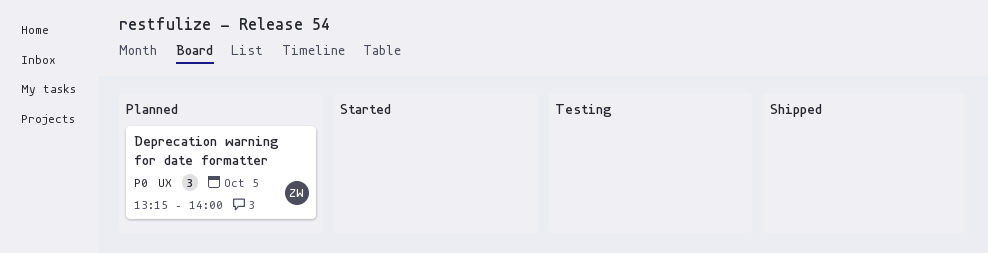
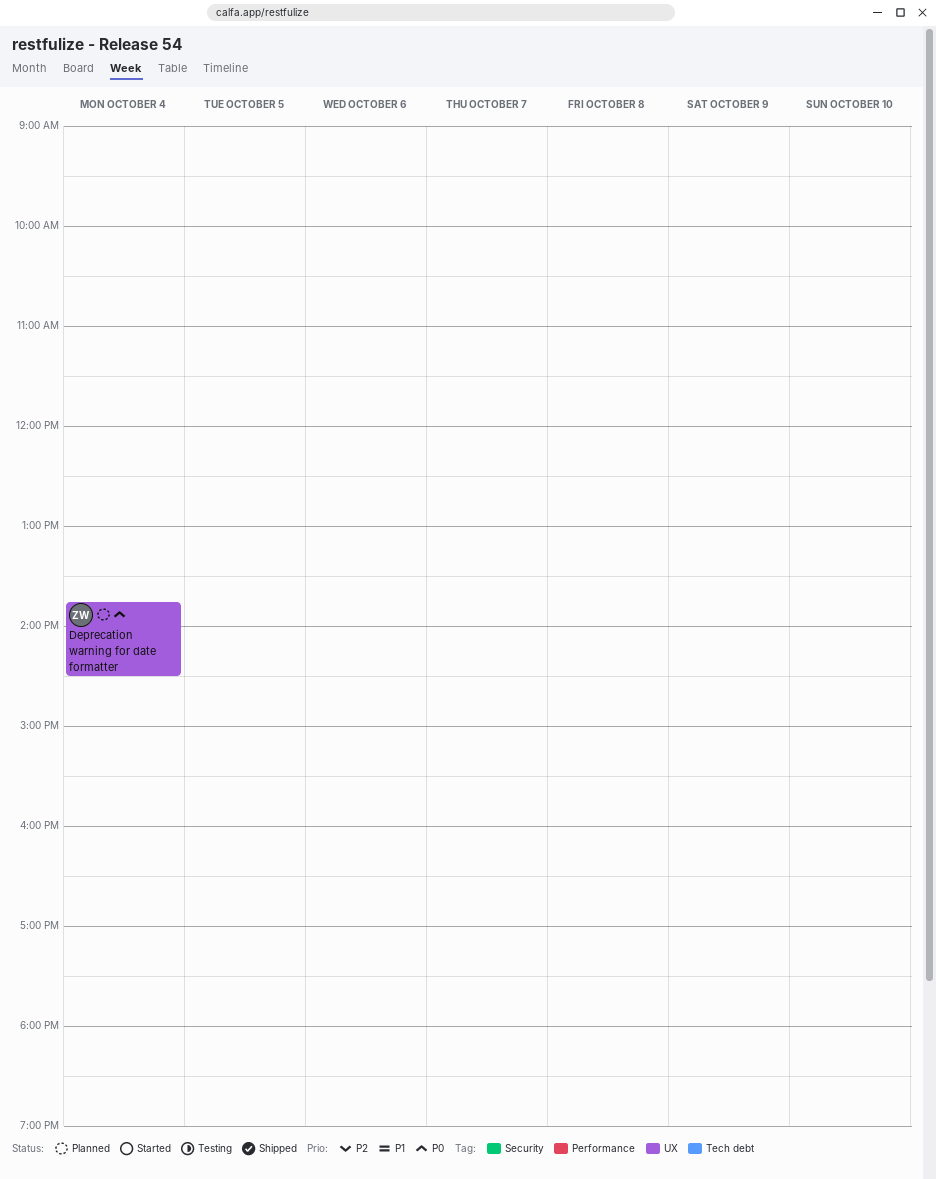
Deprecation warning for date formatter, day: Oct 5 -> Oct 4
Deprecation warning for date formatter, begins: 13:15 -> 13:45
Deprecation warning for date formatter, ends: 14:00 -> 14:30

